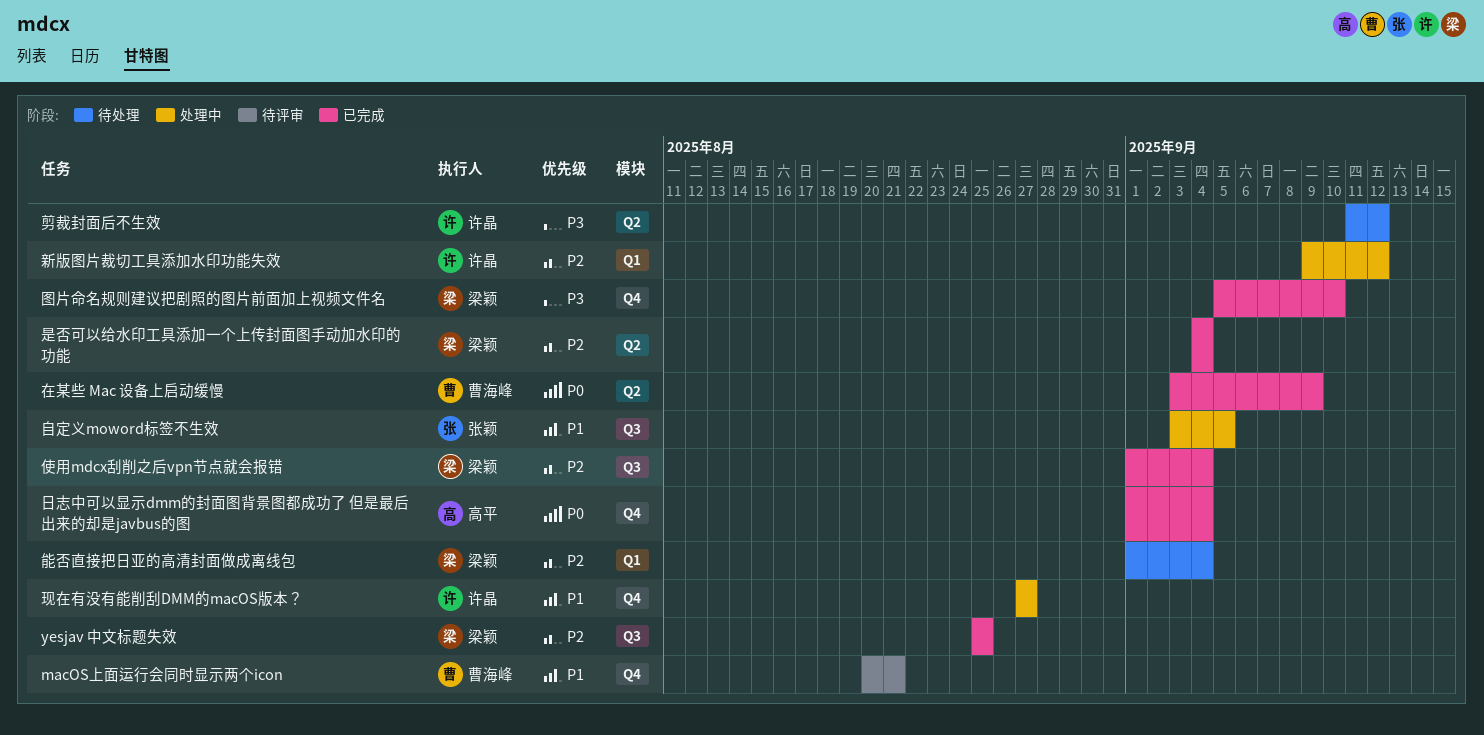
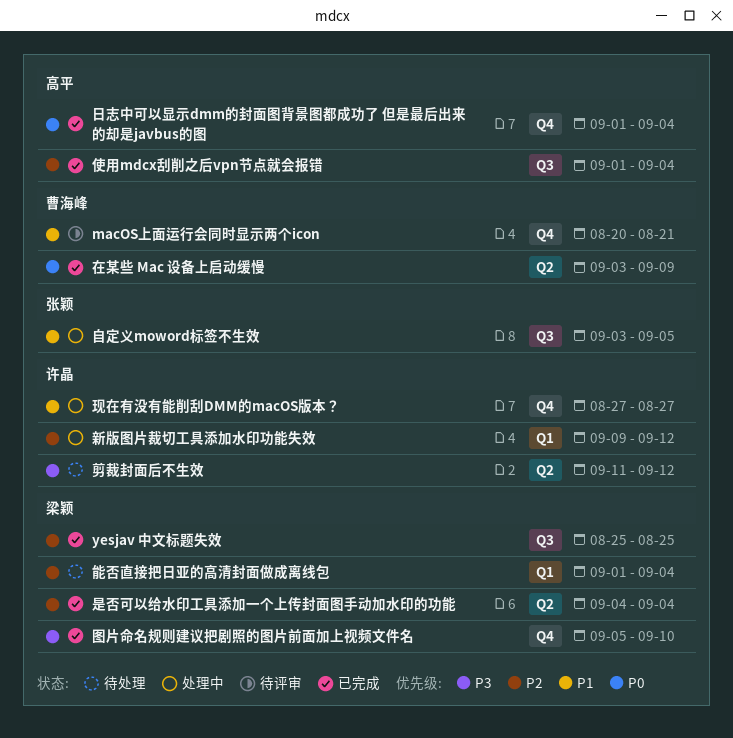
使用mdcx刮削之后vpn节点就会报错, owner: 梁颖 -> 高平

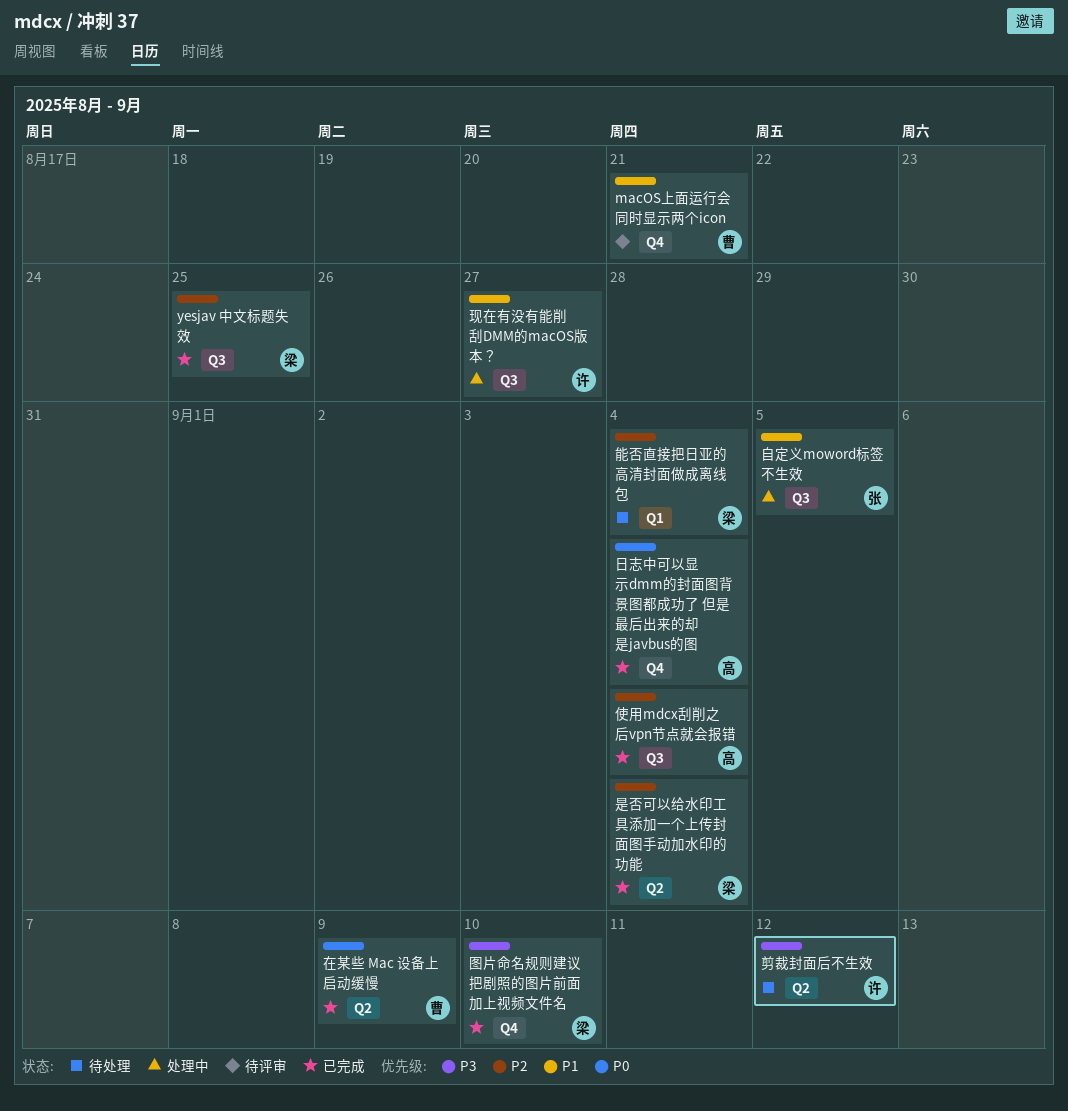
新版图片裁切工具添加水印功能失效: present -> none
现在有没有能削刮DMM的macOS版本？, label: Q4 -> Q3

